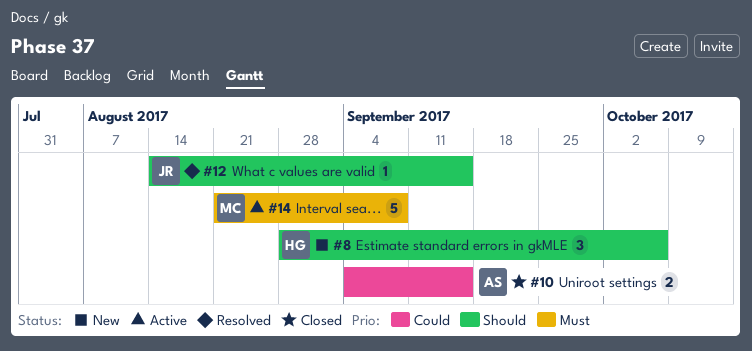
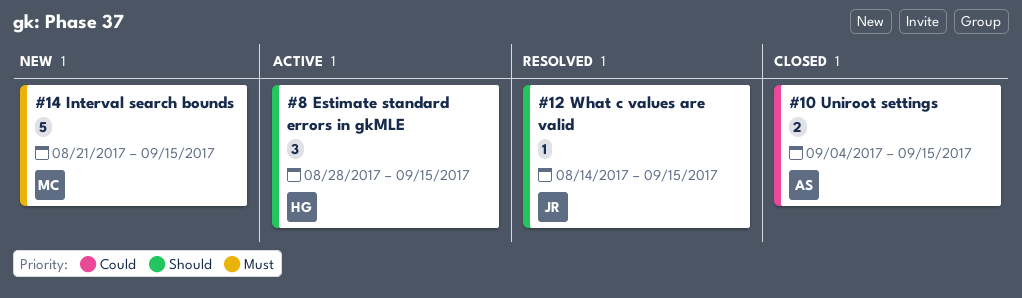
#8, status: New -> Active
#8, due: Oct 6 -> Sep 15
#14, status: Active -> New
#14, due: Sep 8 -> Sep 15

